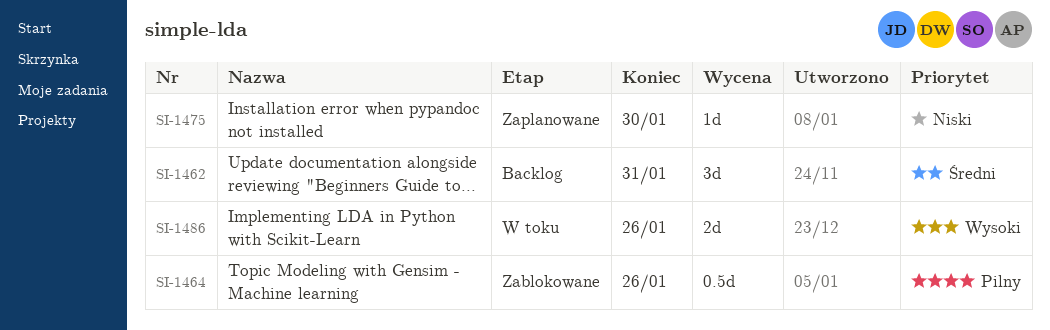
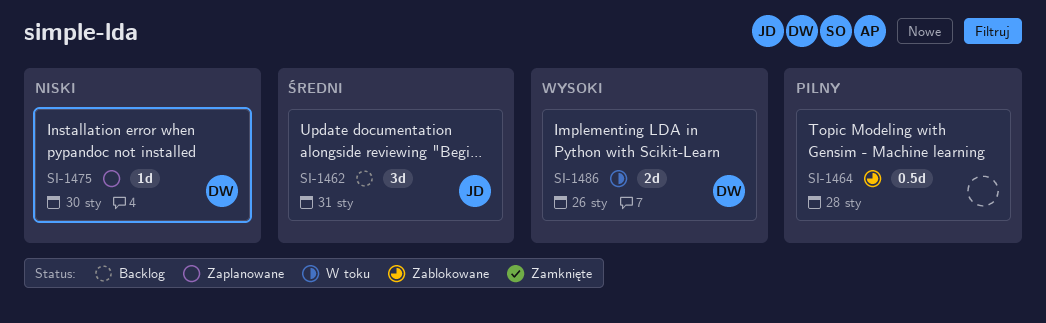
SI-1464, due: Jan 26 -> Jan 28

